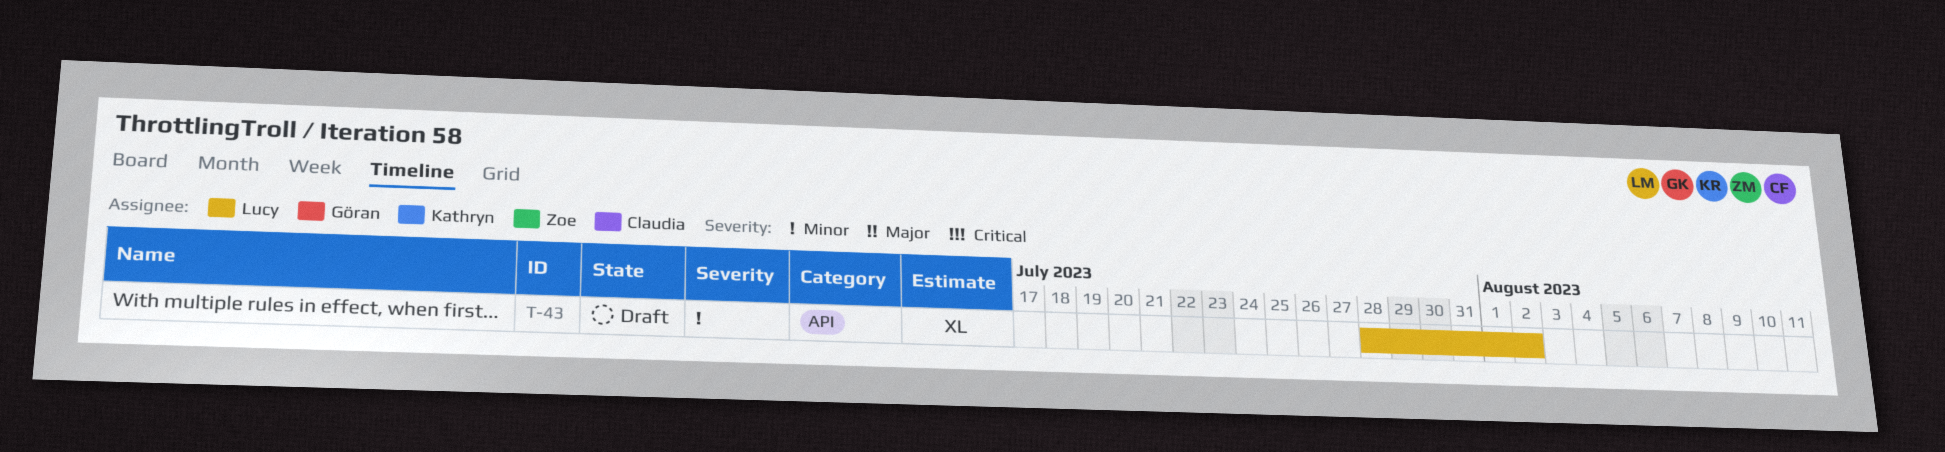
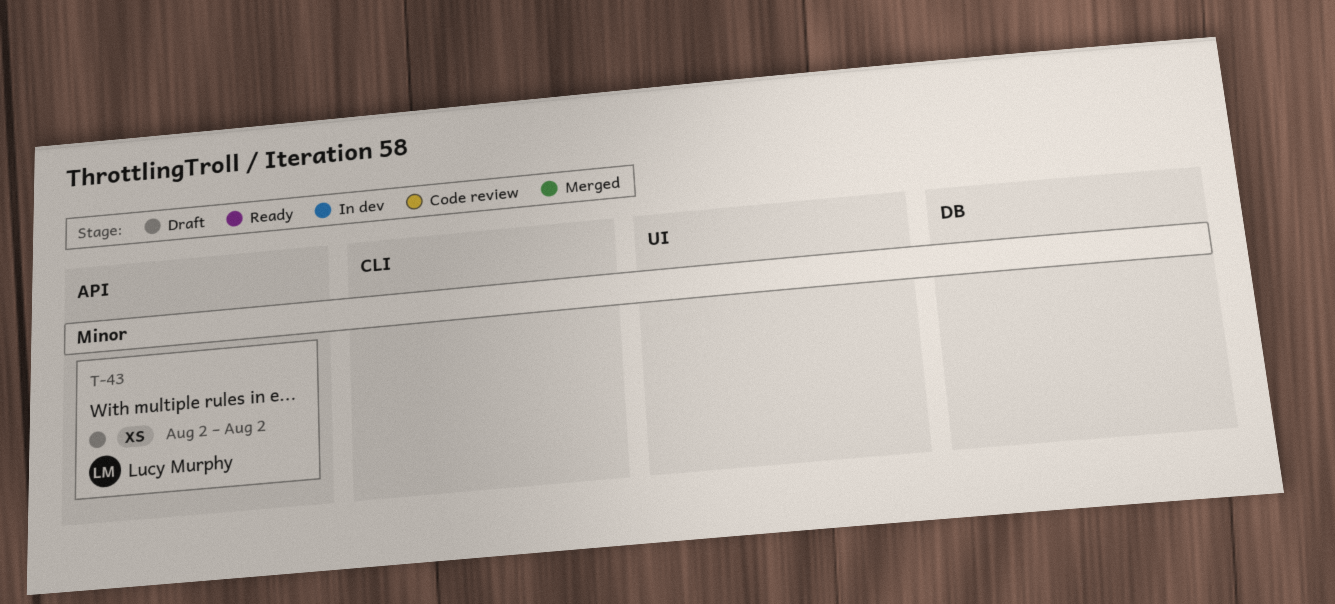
T-43, estimate: XL -> XS
T-43, start: Jul 28 -> Aug 2

